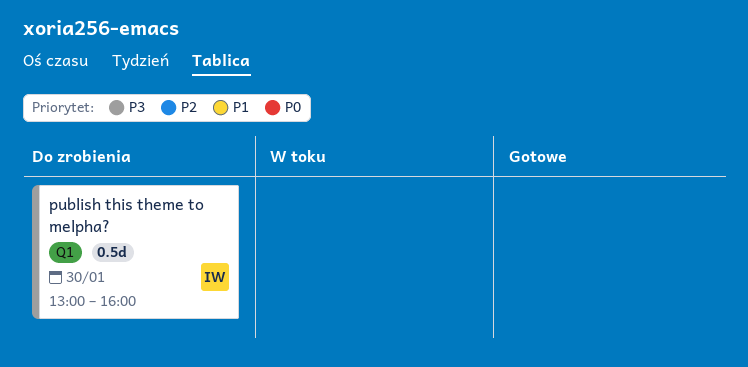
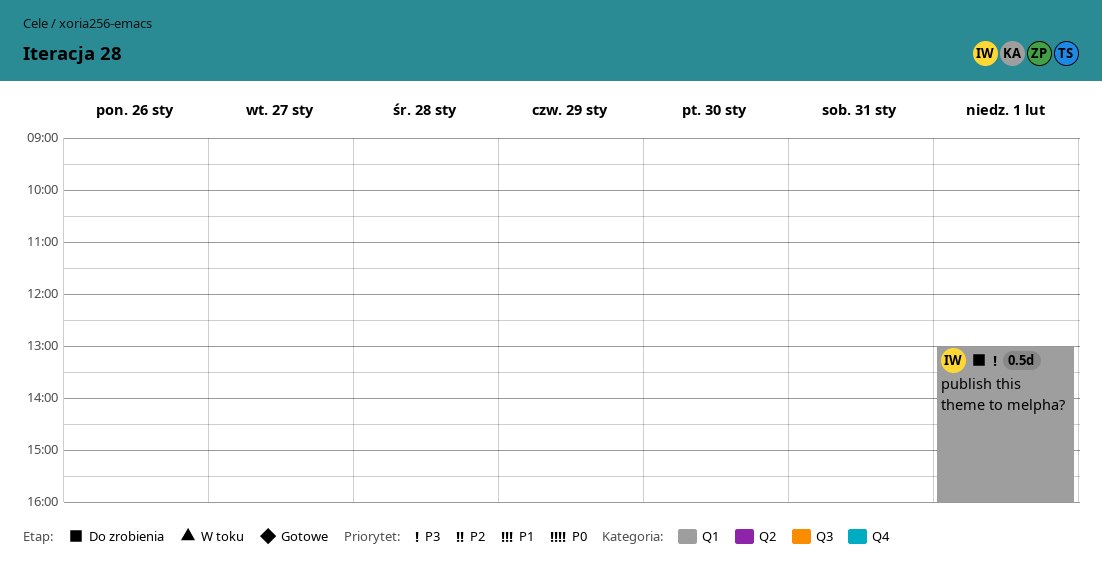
publish this theme to melpha?, day: Jan 30 -> Feb 1

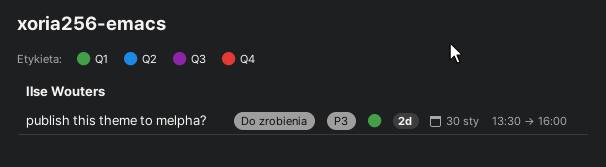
publish this theme to melpha?, estimate: 0.5d -> 2d
publish this theme to melpha?, day: Feb 1 -> Jan 30
publish this theme to melpha?, begins: 13:00 -> 13:30

